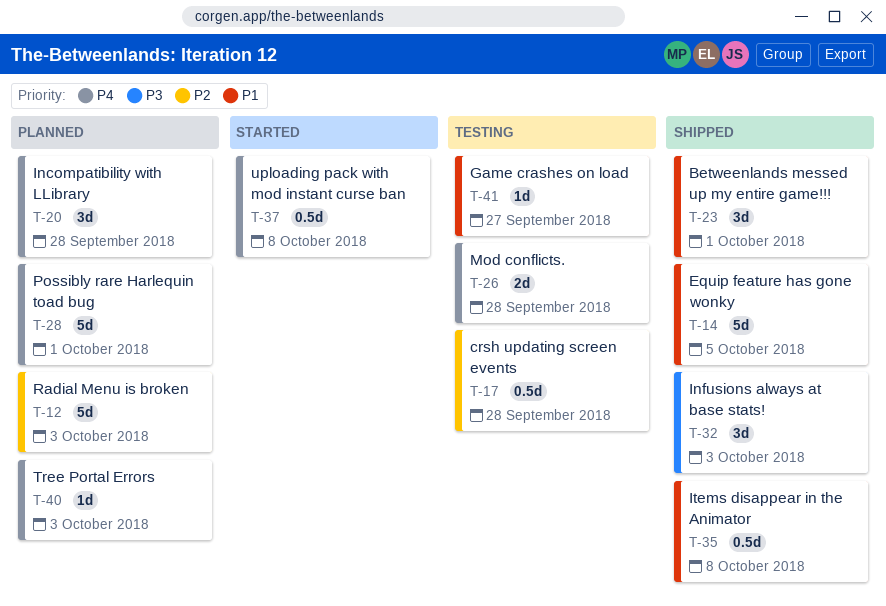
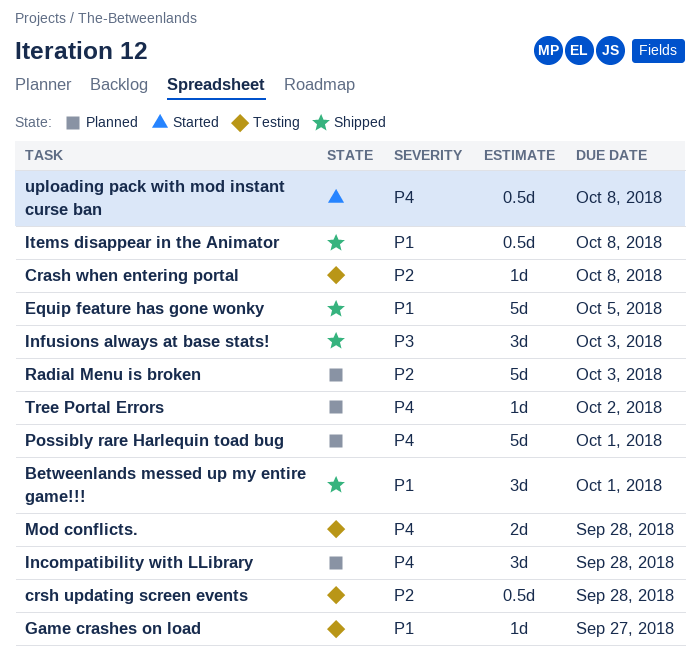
Crash when entering portal: none -> present
Tree Portal Errors, due: Oct 3 -> Oct 2

